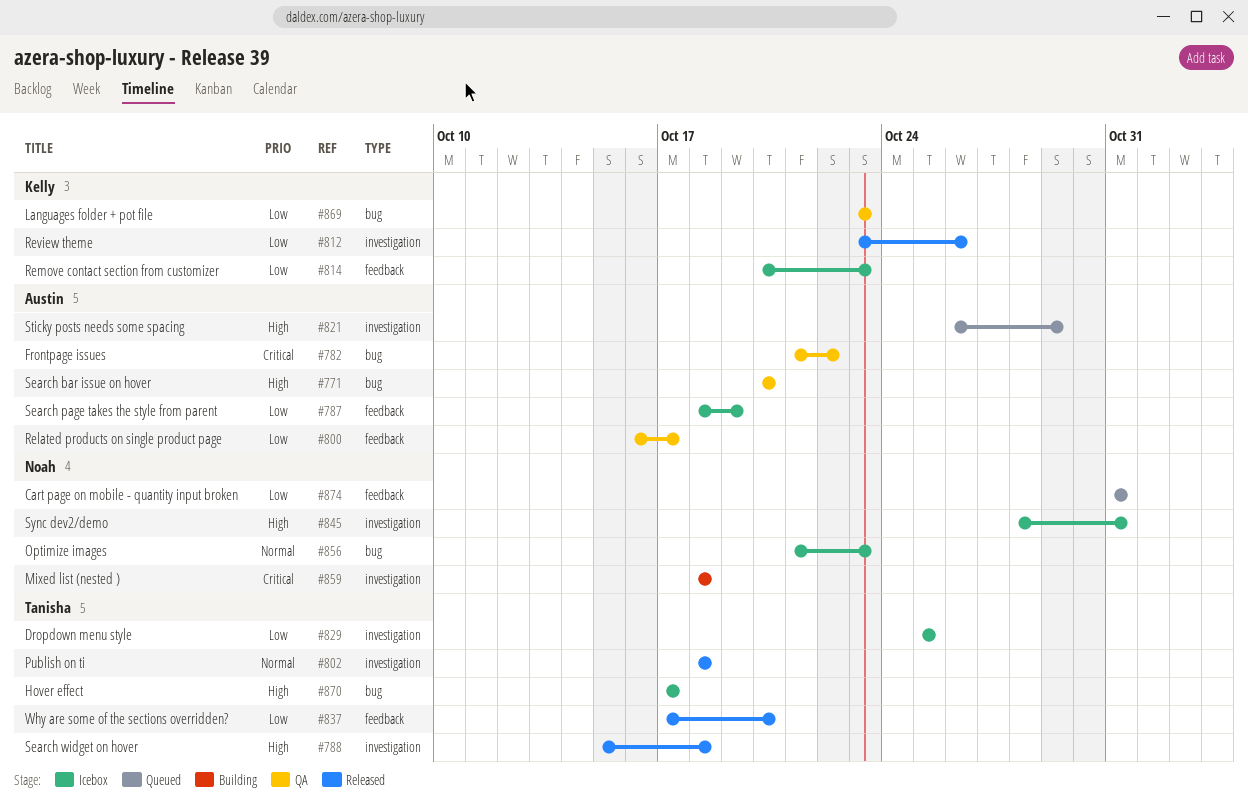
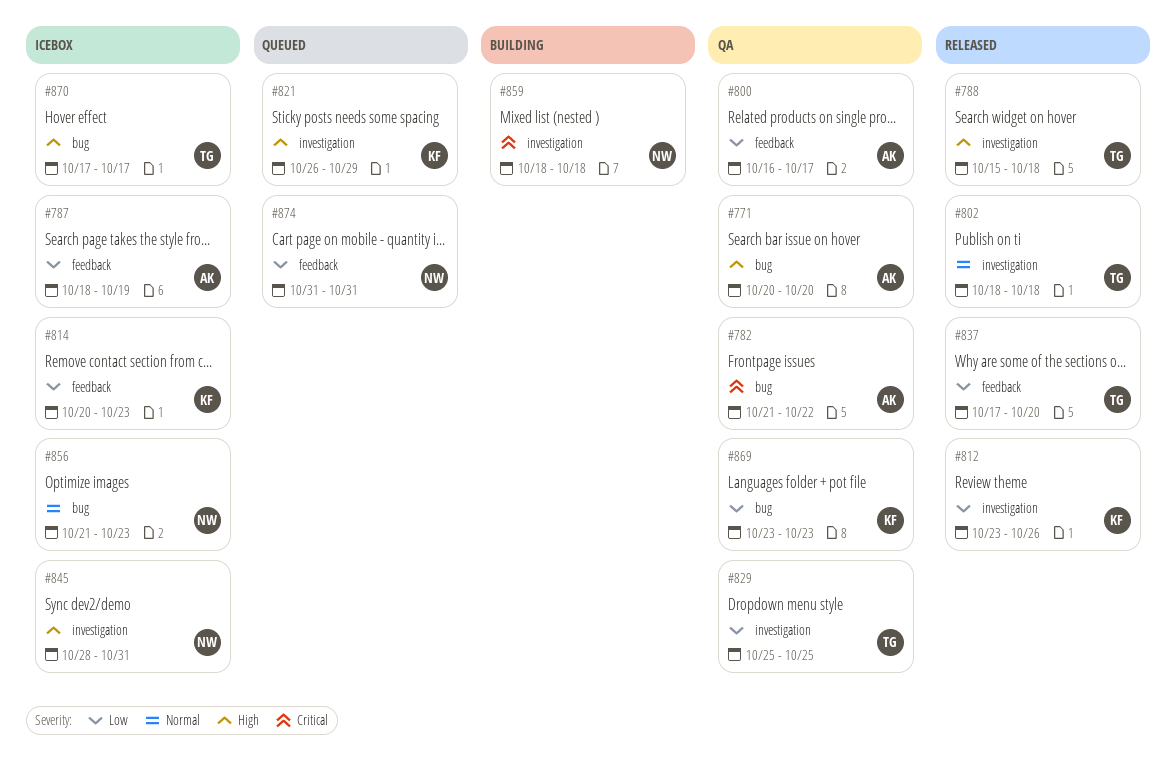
#821, owner: Austin -> Kelly
#829, status: Icebox -> QA

